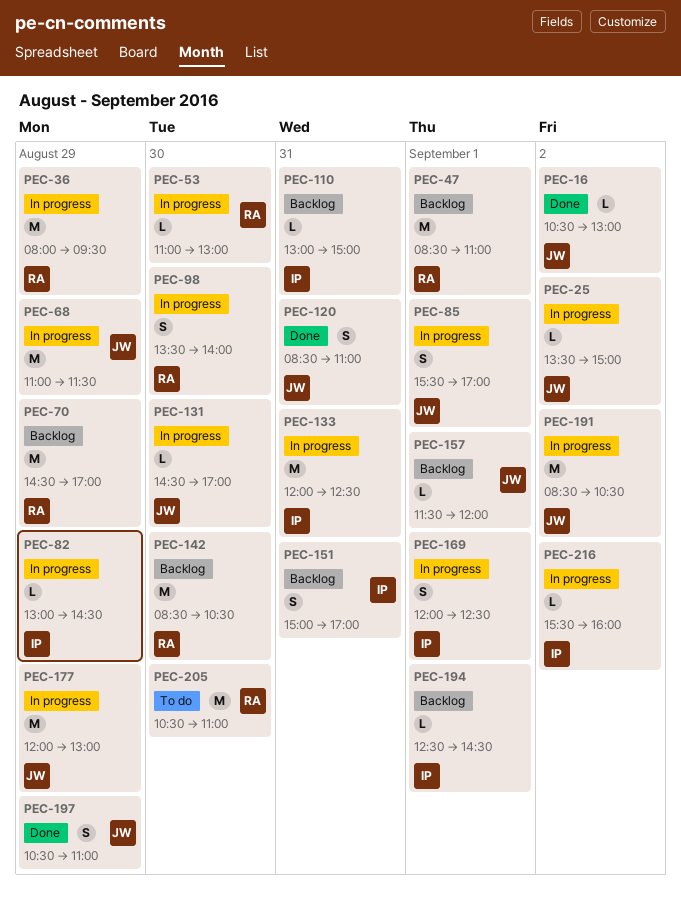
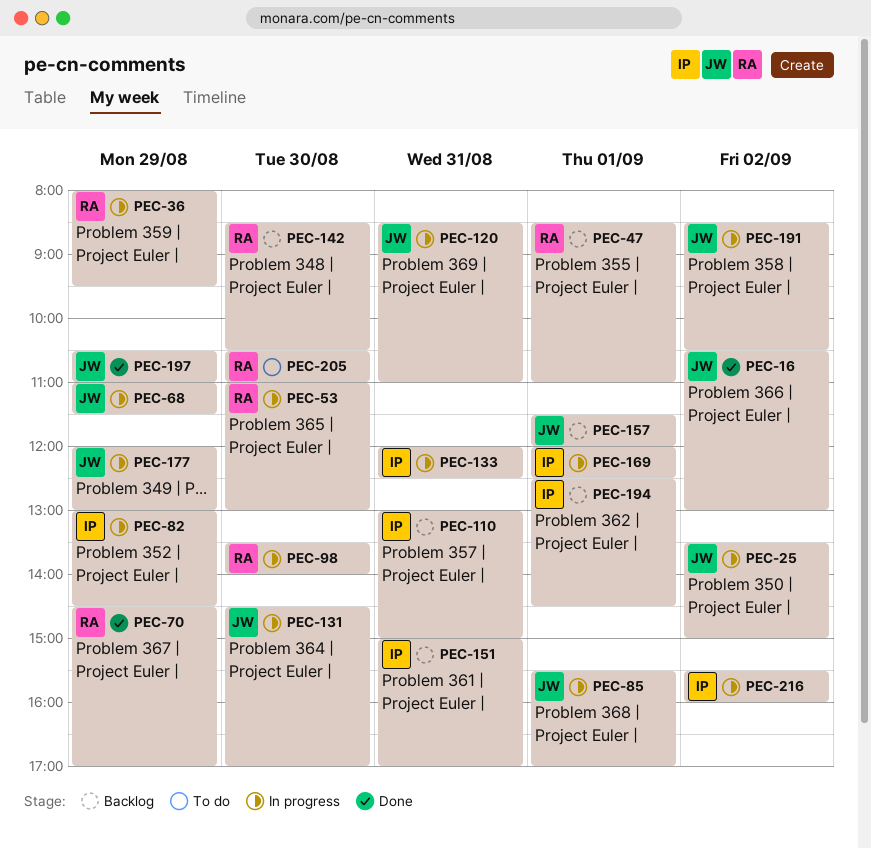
PEC-70, status: Backlog -> Done
PEC-120, status: Done -> In progress

